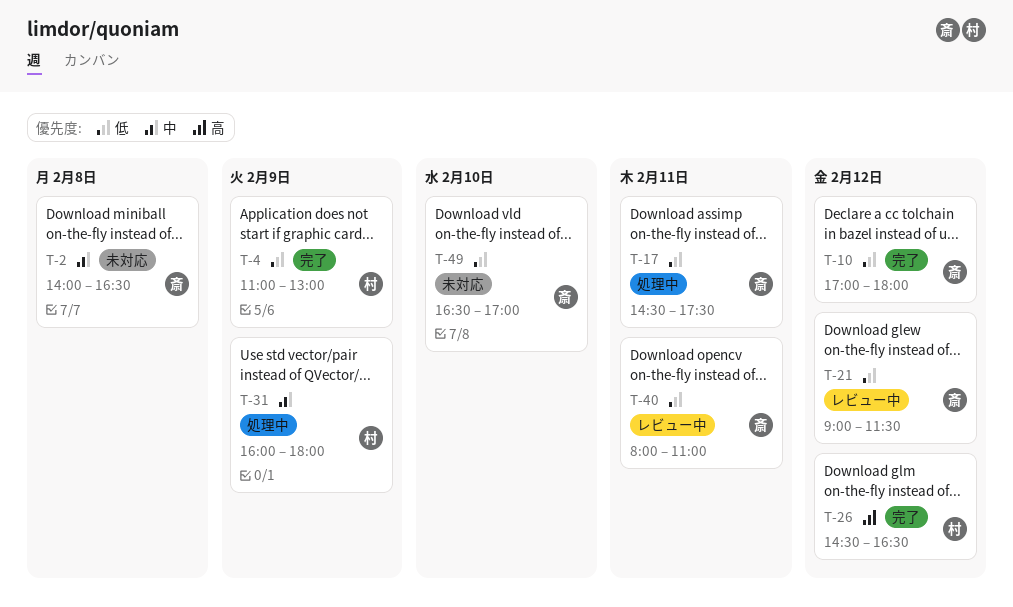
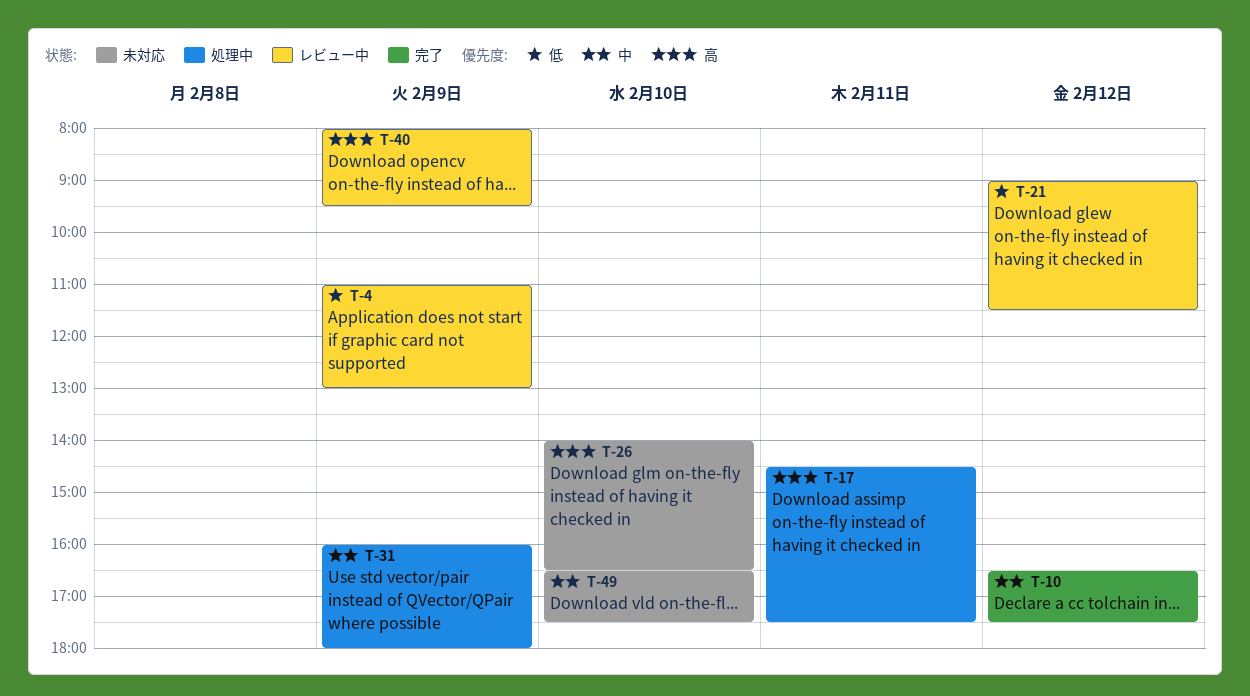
T-2: present -> none
T-4, status: 完了 -> レビュー中
T-10, priority: 低 -> 中
T-10, begins: 17:00 -> 16:30
T-10, ends: 18:00 -> 17:30
T-17, priority: 低 -> 高
T-26, status: 完了 -> 未対応
T-26, day: Feb 12 -> Feb 10
T-26, begins: 14:30 -> 14:00
T-40, priority: 低 -> 高
T-40, day: Feb 11 -> Feb 9
T-40, ends: 11:00 -> 09:30
T-49, priority: 低 -> 中
T-49, ends: 17:00 -> 17:30

